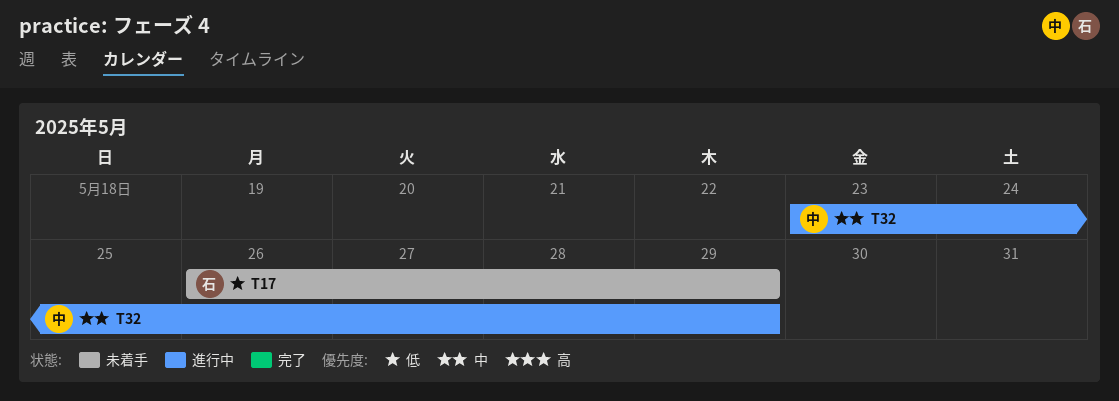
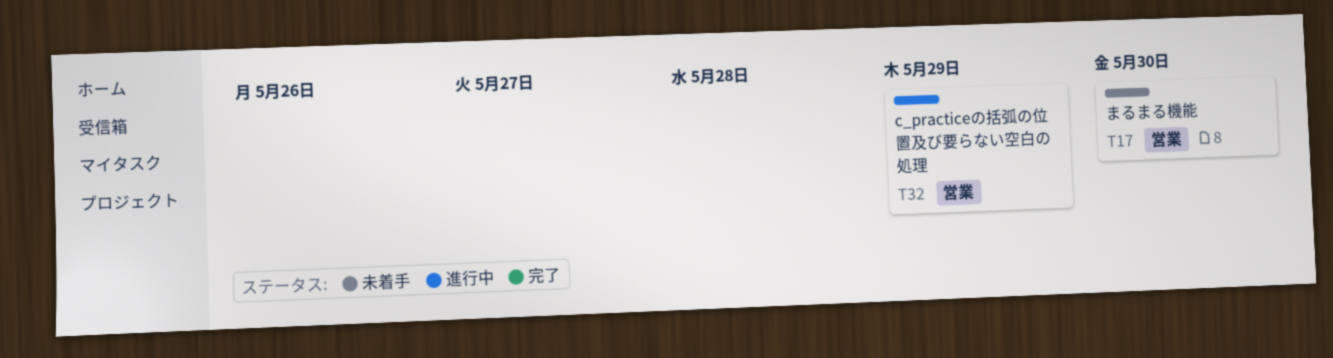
T17, due: May 29 -> May 30

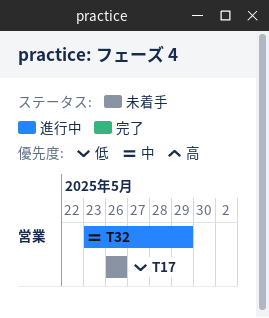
T17, due: May 30 -> May 26

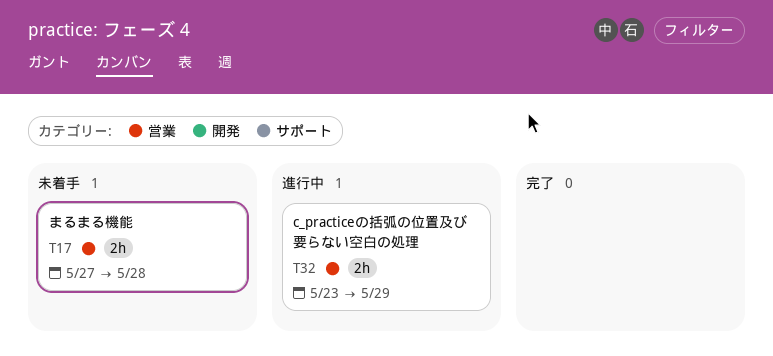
T17, start: May 26 -> May 27
T17, due: May 26 -> May 28

